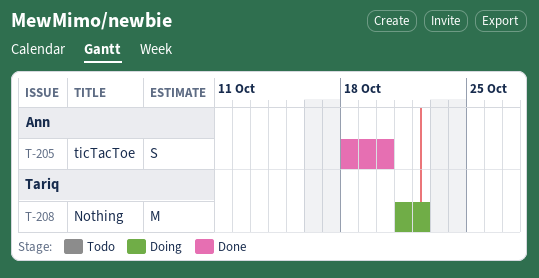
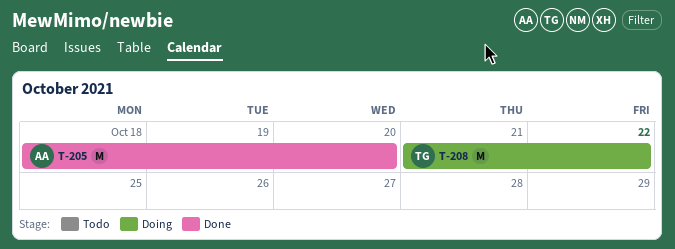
T-205, estimate: S -> M

